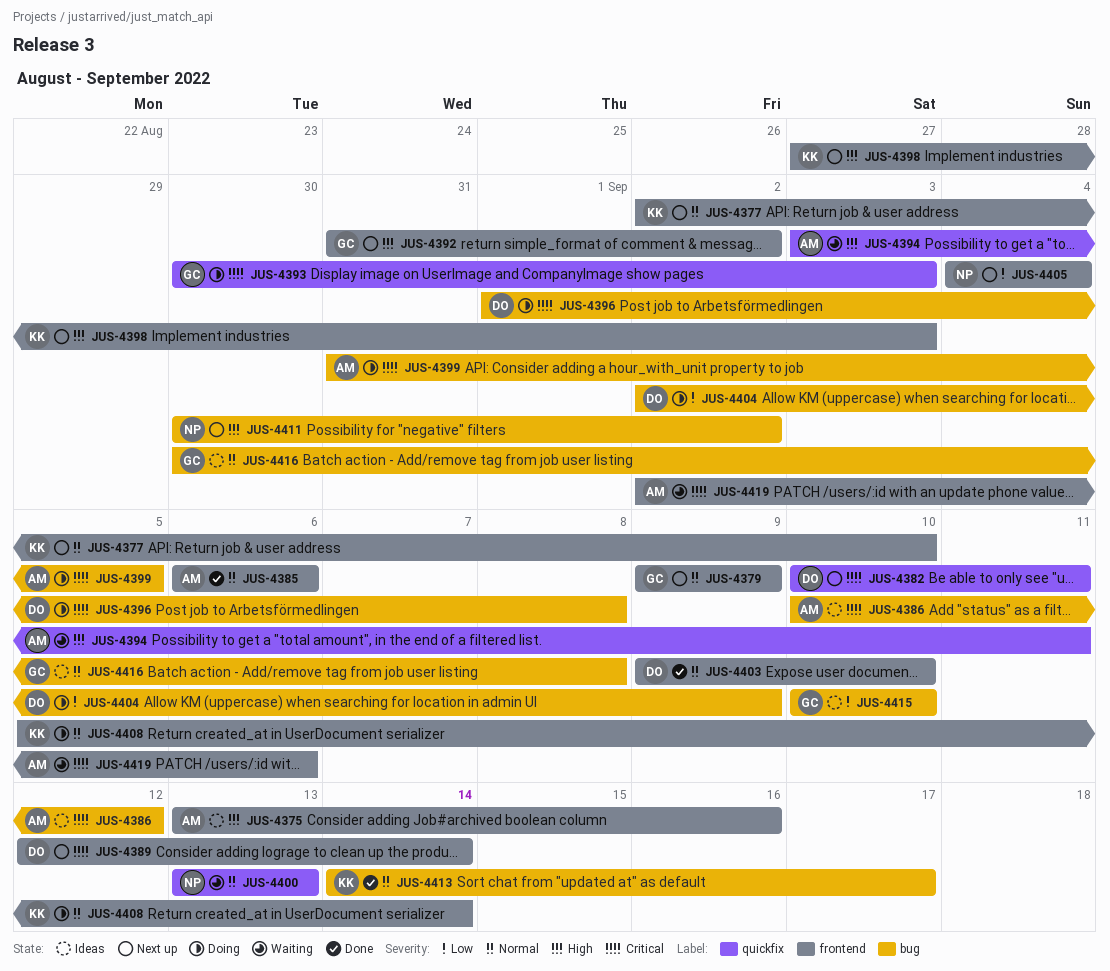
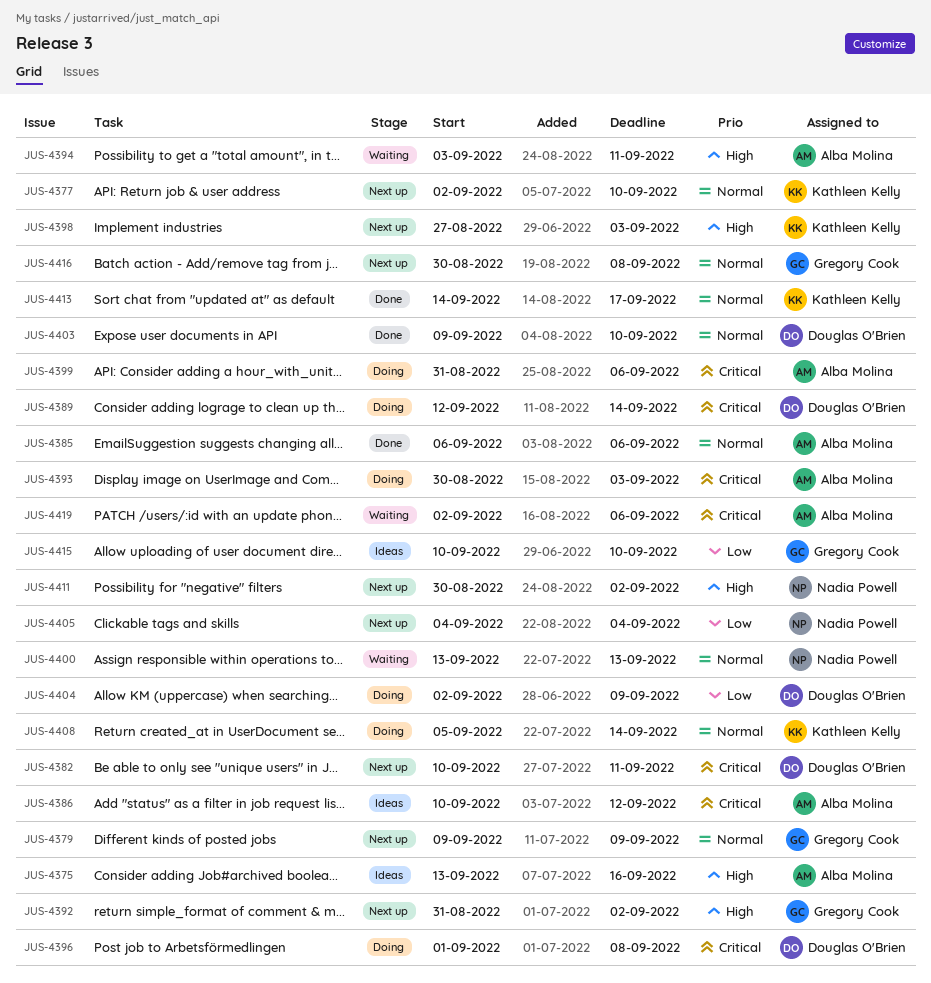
JUS-4389, status: Next up -> Doing
JUS-4393, owner: Gregory Cook -> Alba Molina
JUS-4399, due: Sep 5 -> Sep 6
JUS-4416, status: Ideas -> Next up

